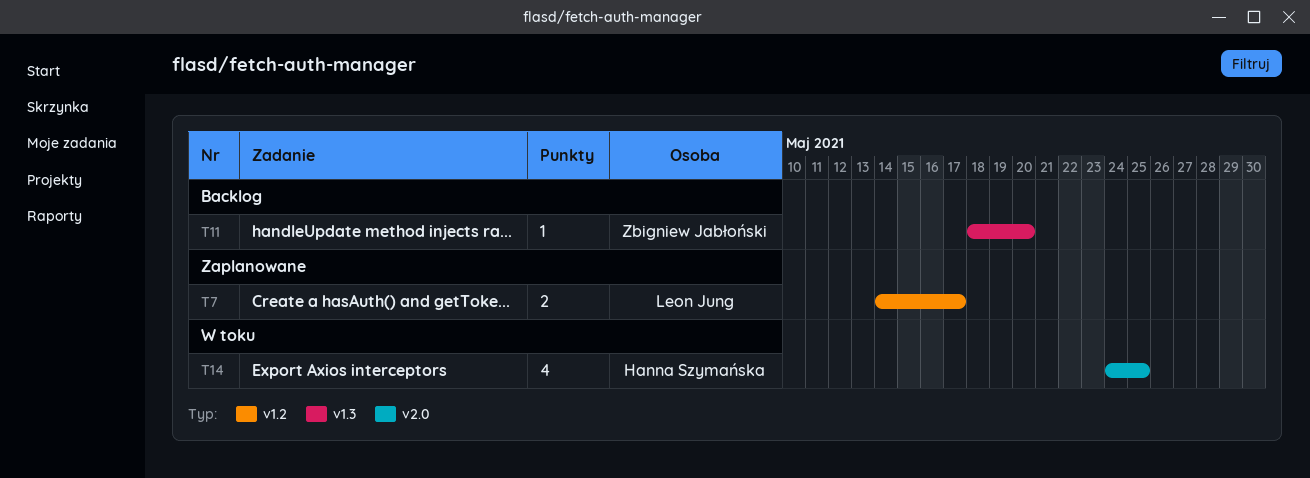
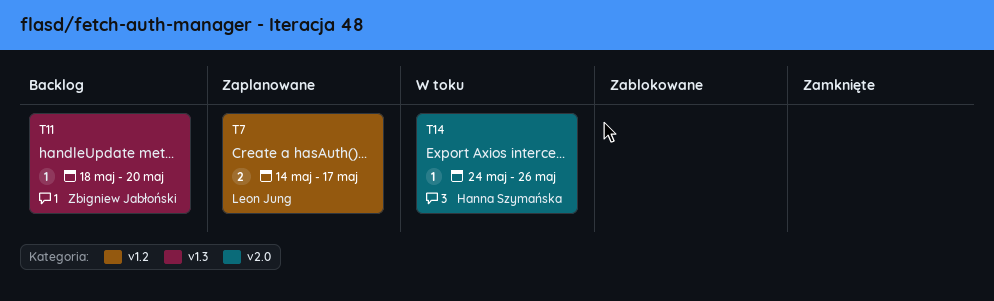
T14, estimate: 4 -> 1
T14, due: May 25 -> May 26

